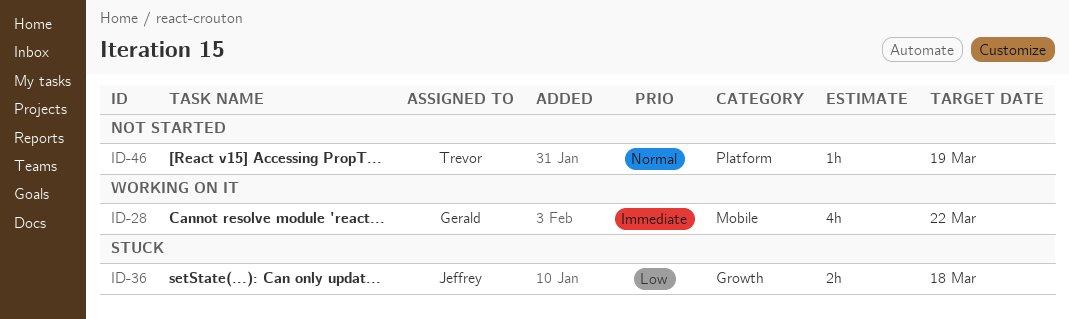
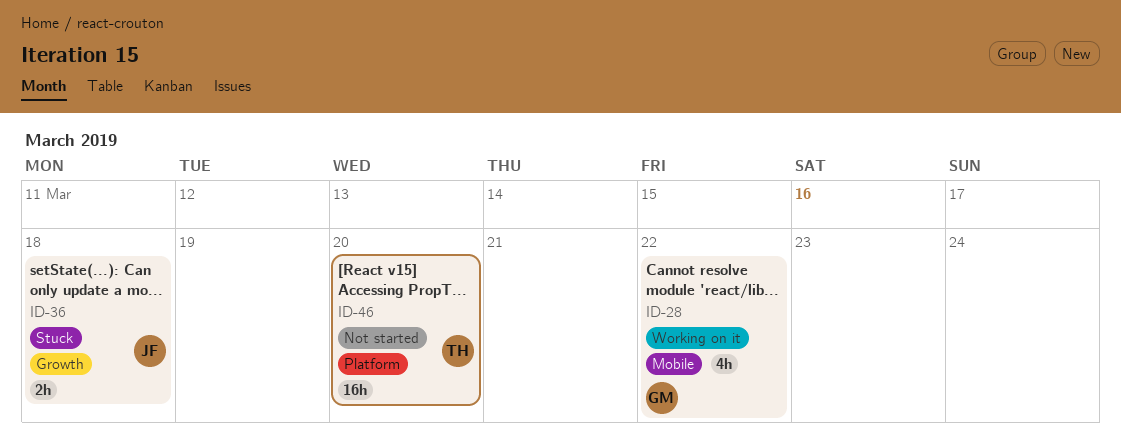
ID-46, estimate: 1h -> 16h
ID-46, due: Mar 19 -> Mar 20

